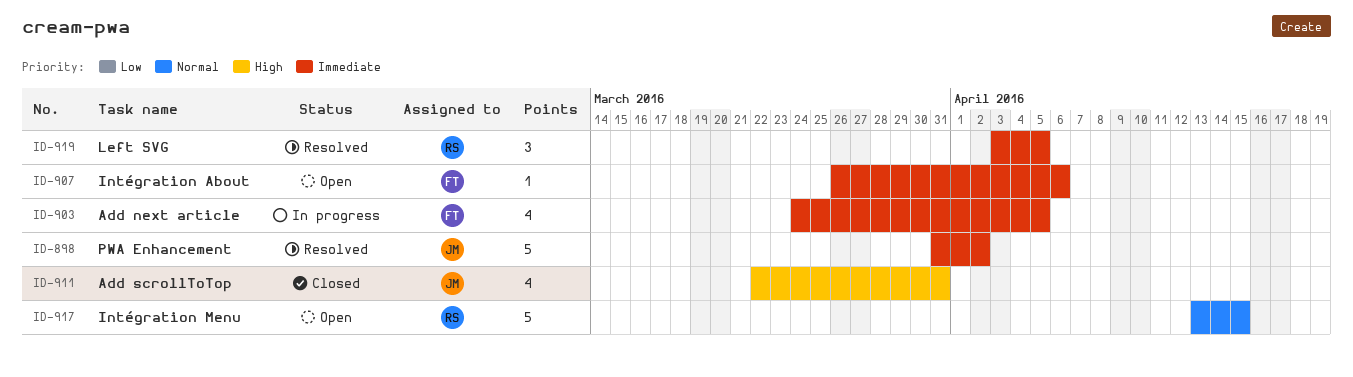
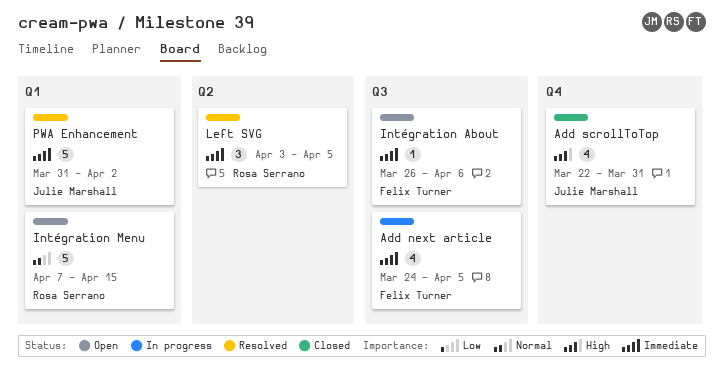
Intégration Menu, start: Apr 13 -> Apr 7

